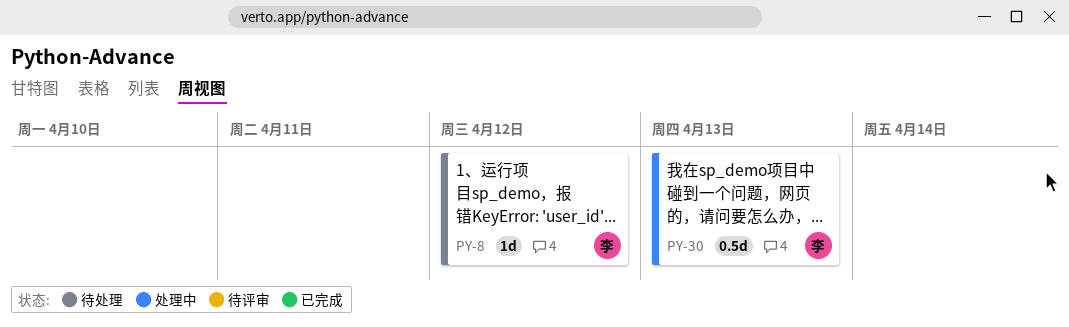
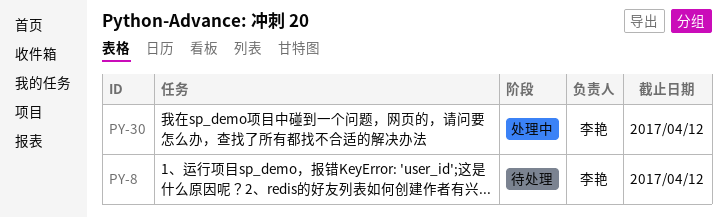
PY-30, due: Apr 13 -> Apr 12

